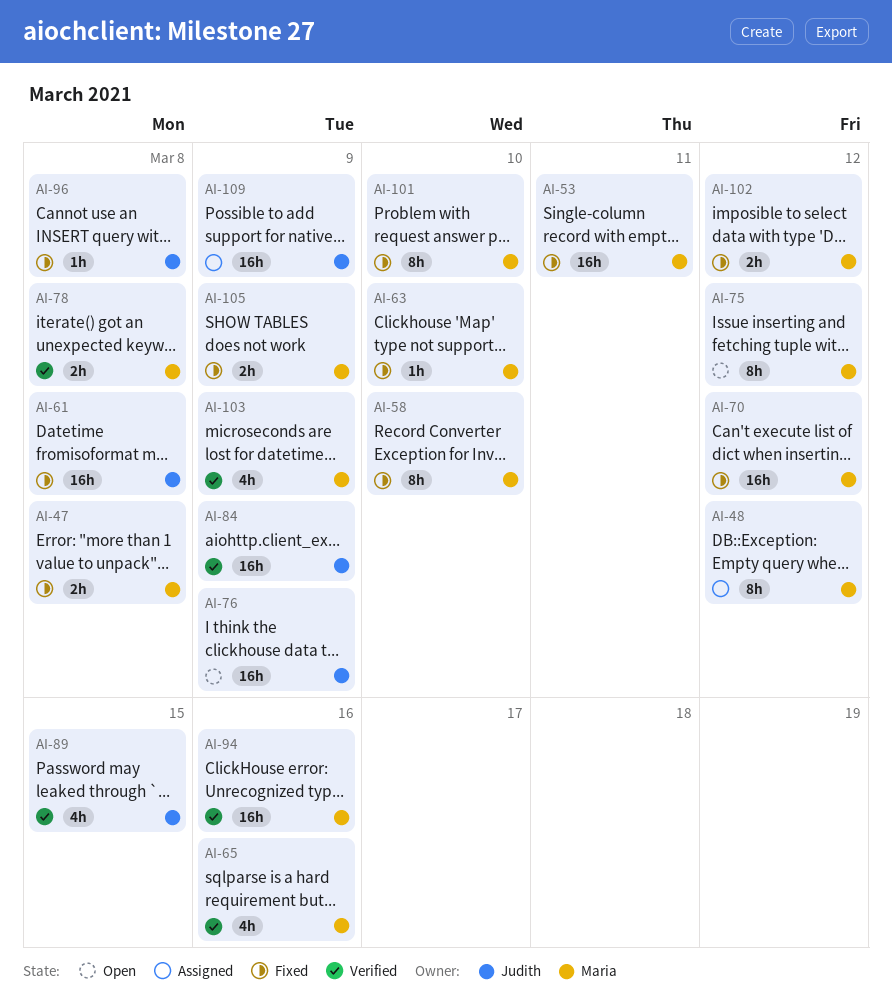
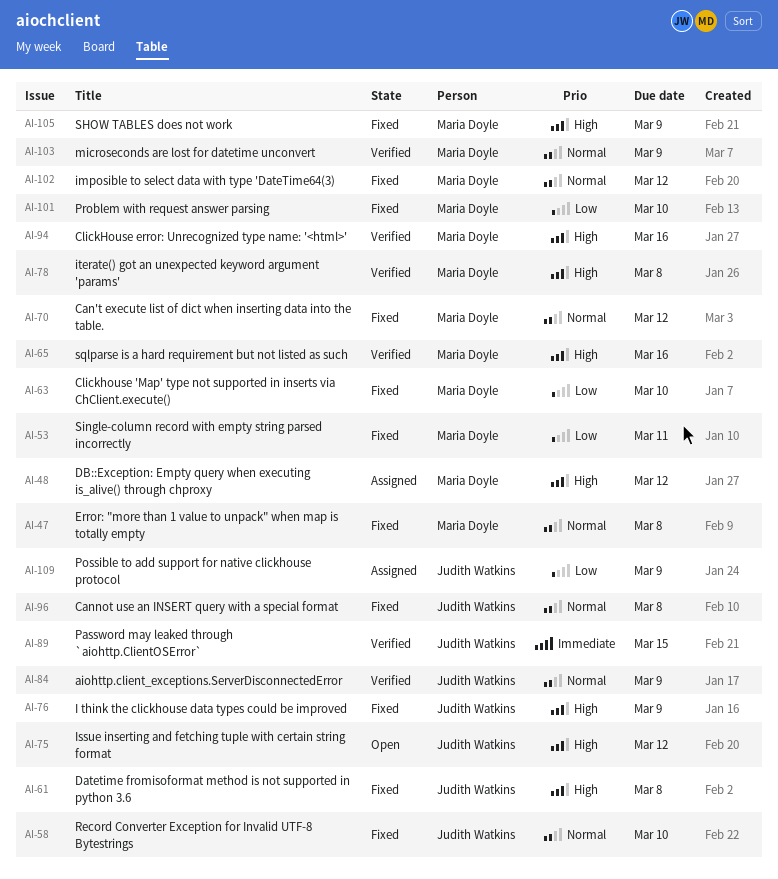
AI-58, owner: Maria Doyle -> Judith Watkins
AI-75, owner: Maria Doyle -> Judith Watkins
AI-76, status: Open -> Fixed

